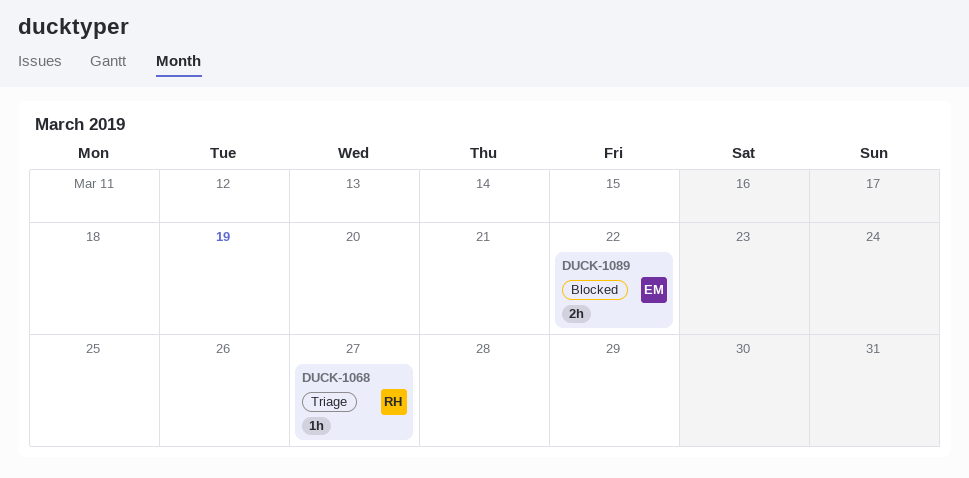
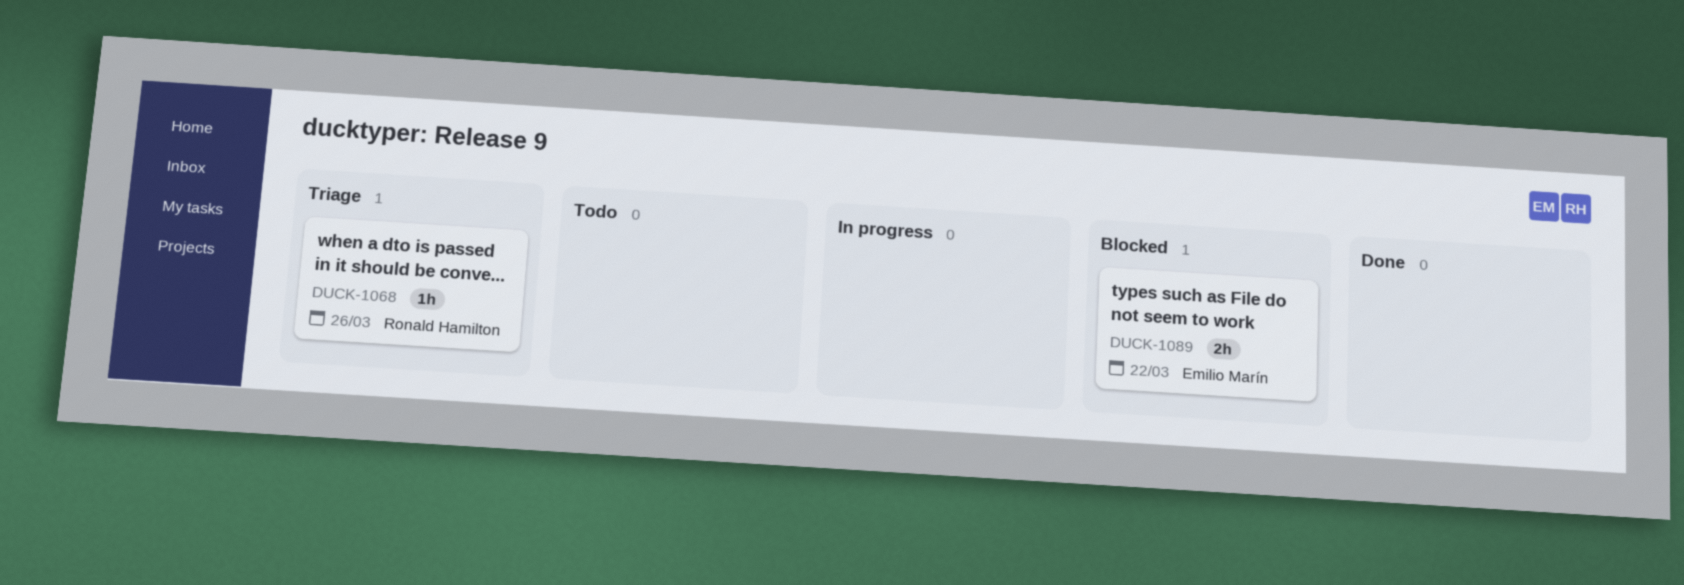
DUCK-1068, due: Mar 27 -> Mar 26

